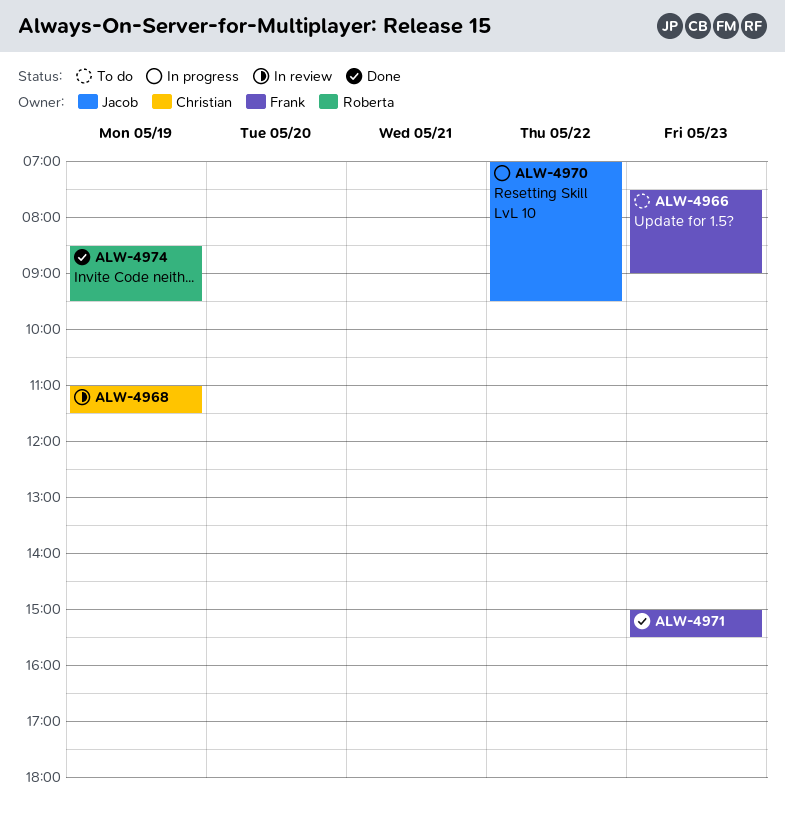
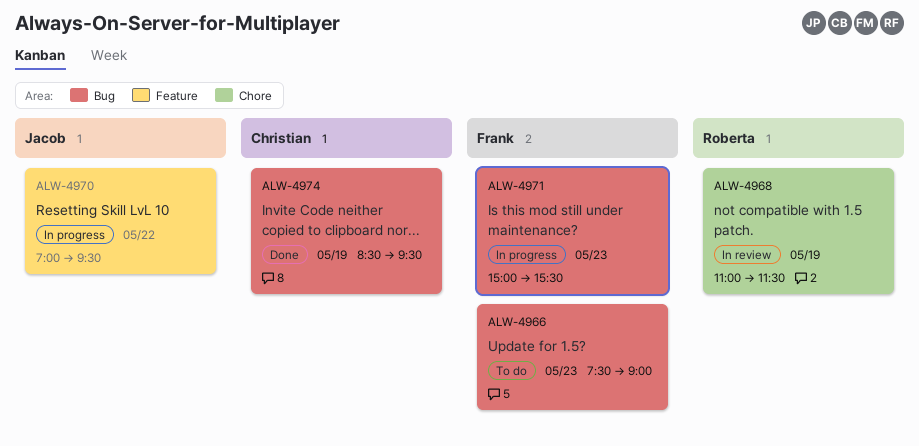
ALW-4968, owner: Christian -> Roberta
ALW-4971, status: Done -> In progress
ALW-4974, owner: Roberta -> Christian

